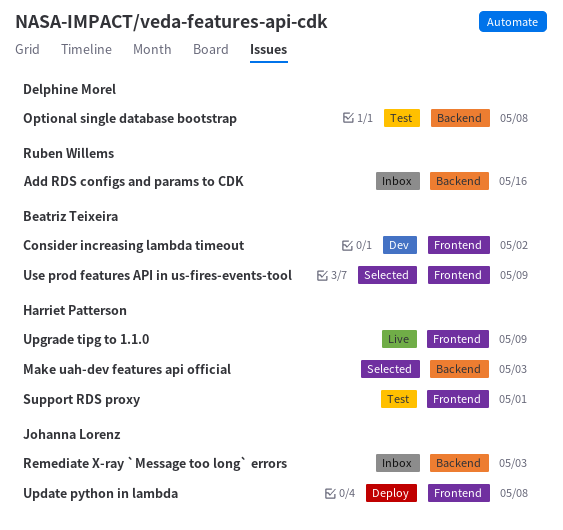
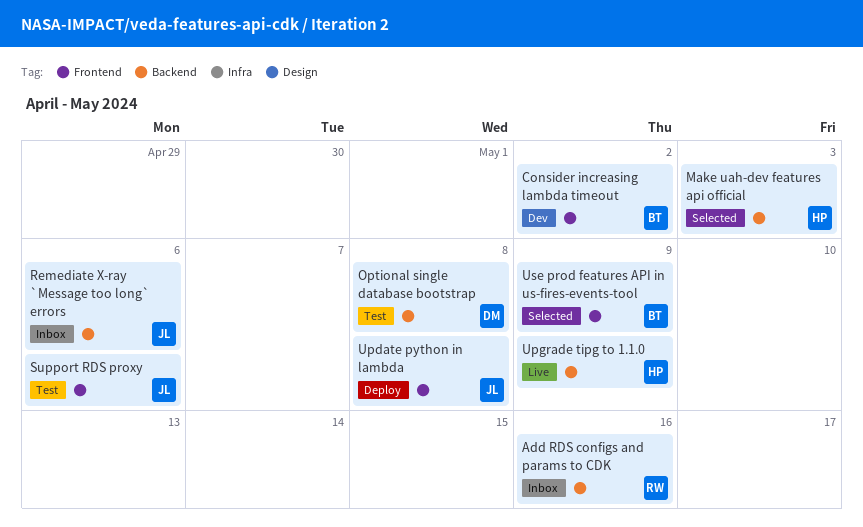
Remediate X-ray `Message too long` errors, due: May 3 -> May 6
Support RDS proxy, owner: Harriet Patterson -> Johanna Lorenz
Support RDS proxy, due: May 1 -> May 6
Upgrade tipg to 1.1.0, label: Frontend -> Backend

